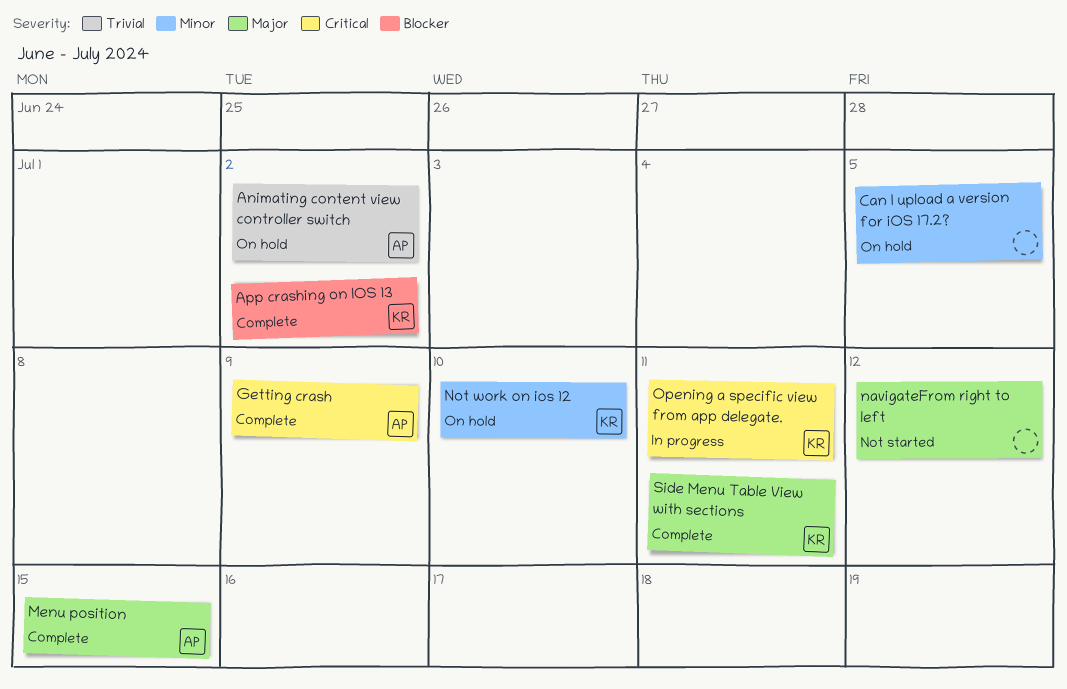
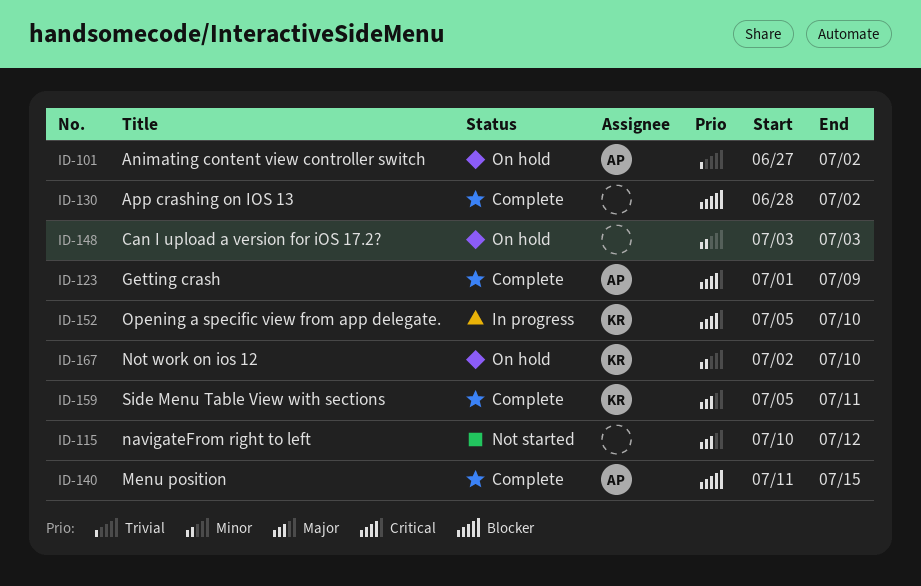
App crashing on IOS 13, owner: KR -> none
Can I upload a version for iOS 17.2?, due: Jul 5 -> Jul 3
Menu position, priority: Major -> Blocker
Opening a specific view from app delegate., due: Jul 11 -> Jul 10

